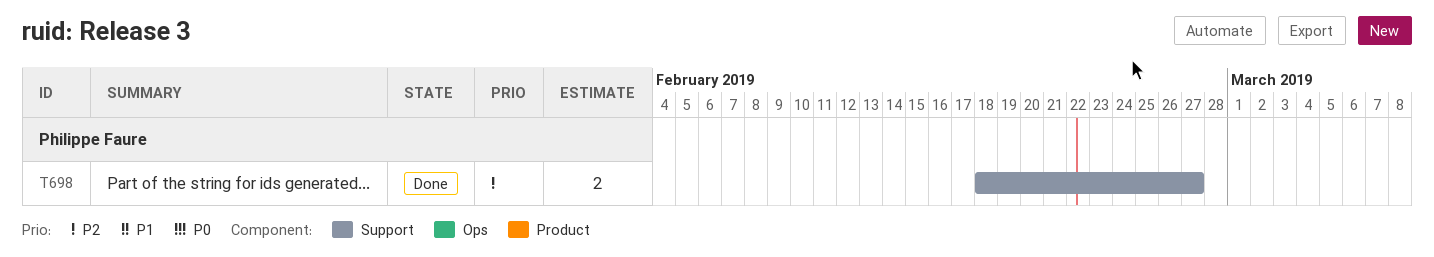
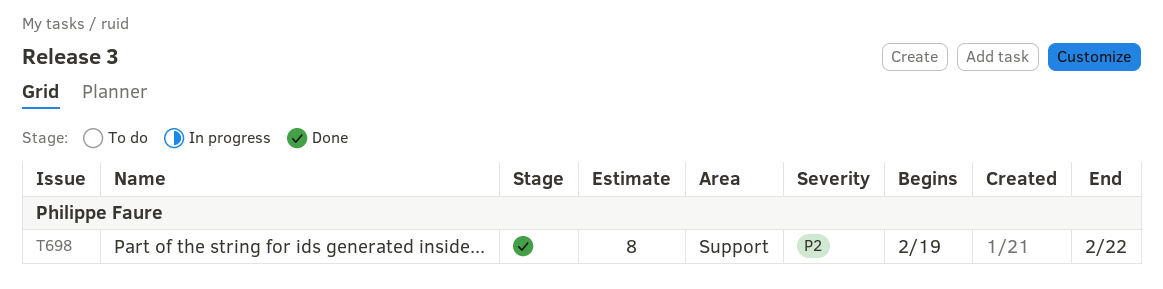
T698, estimate: 2 -> 8
T698, start: Feb 18 -> Feb 19
T698, due: Feb 27 -> Feb 22

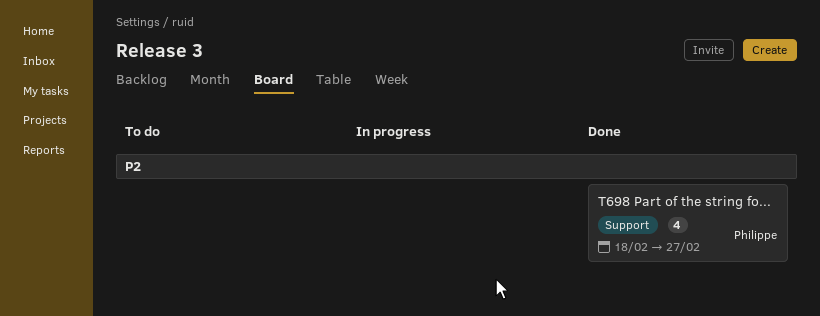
T698, estimate: 8 -> 4
T698, start: Feb 19 -> Feb 18
T698, due: Feb 22 -> Feb 27

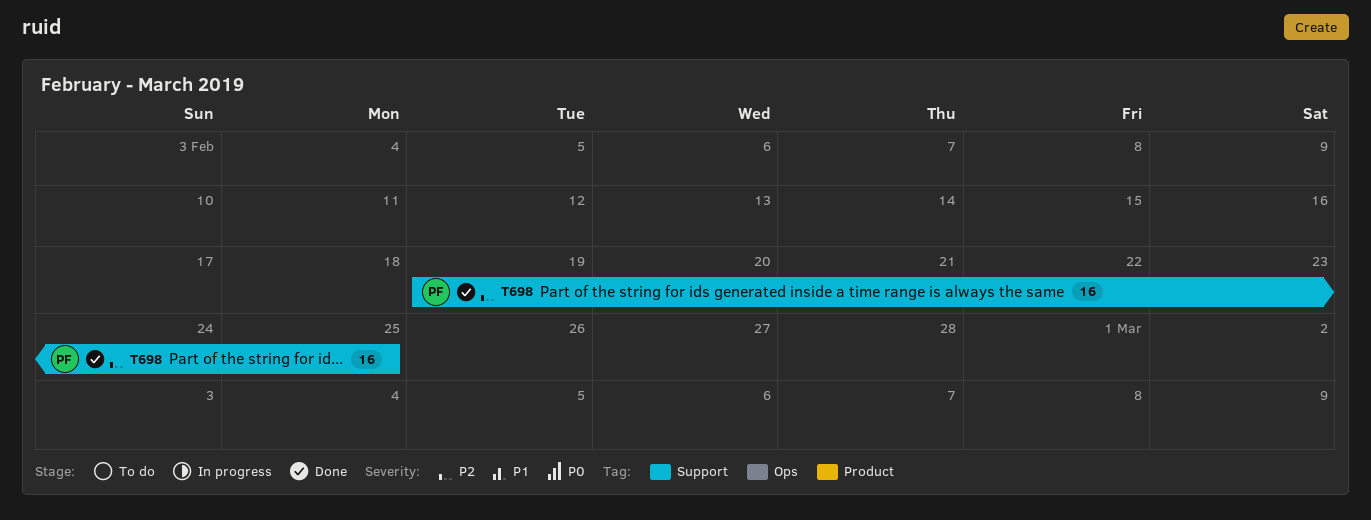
T698, estimate: 4 -> 16
T698, start: Feb 18 -> Feb 19
T698, due: Feb 27 -> Feb 25

